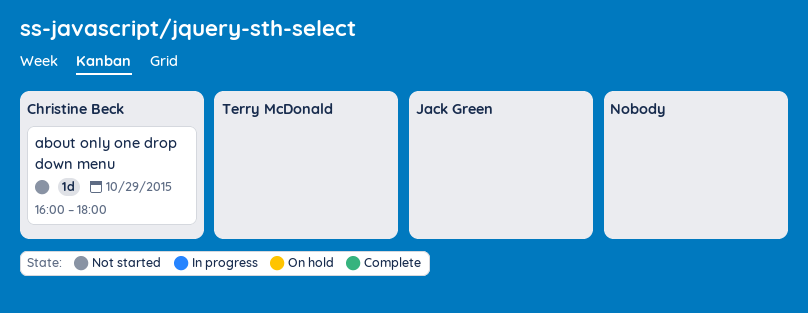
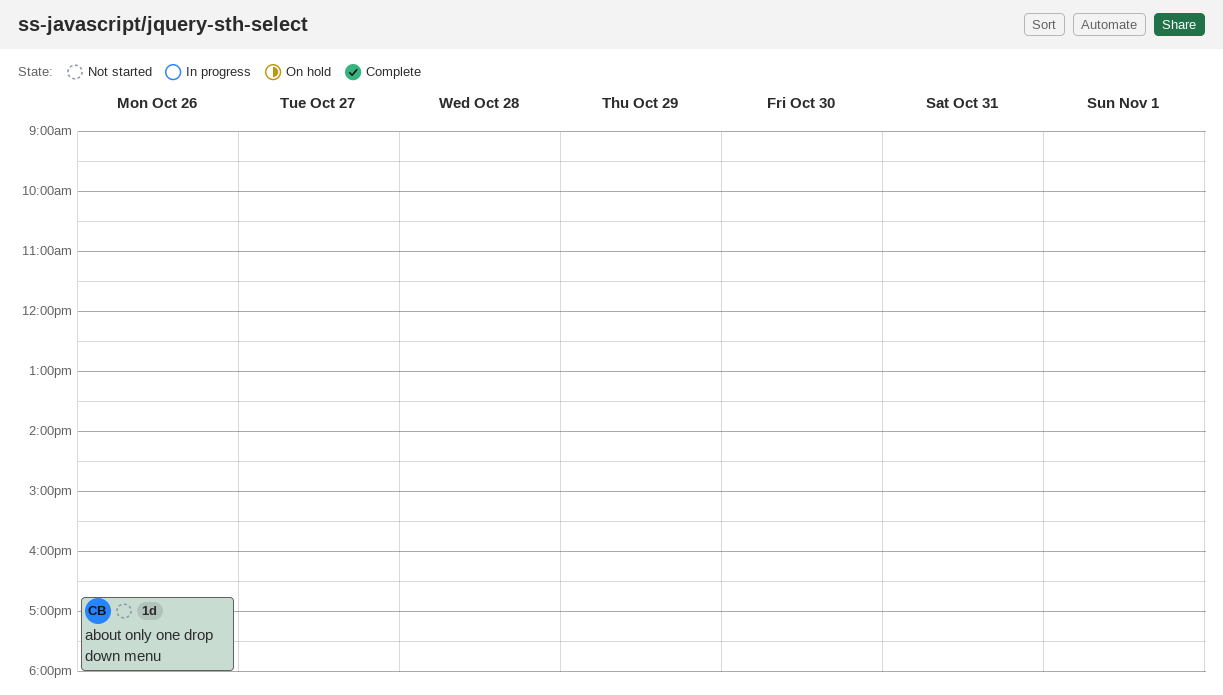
about only one drop down menu, day: Oct 29 -> Oct 26
about only one drop down menu, begins: 16:00 -> 16:45

